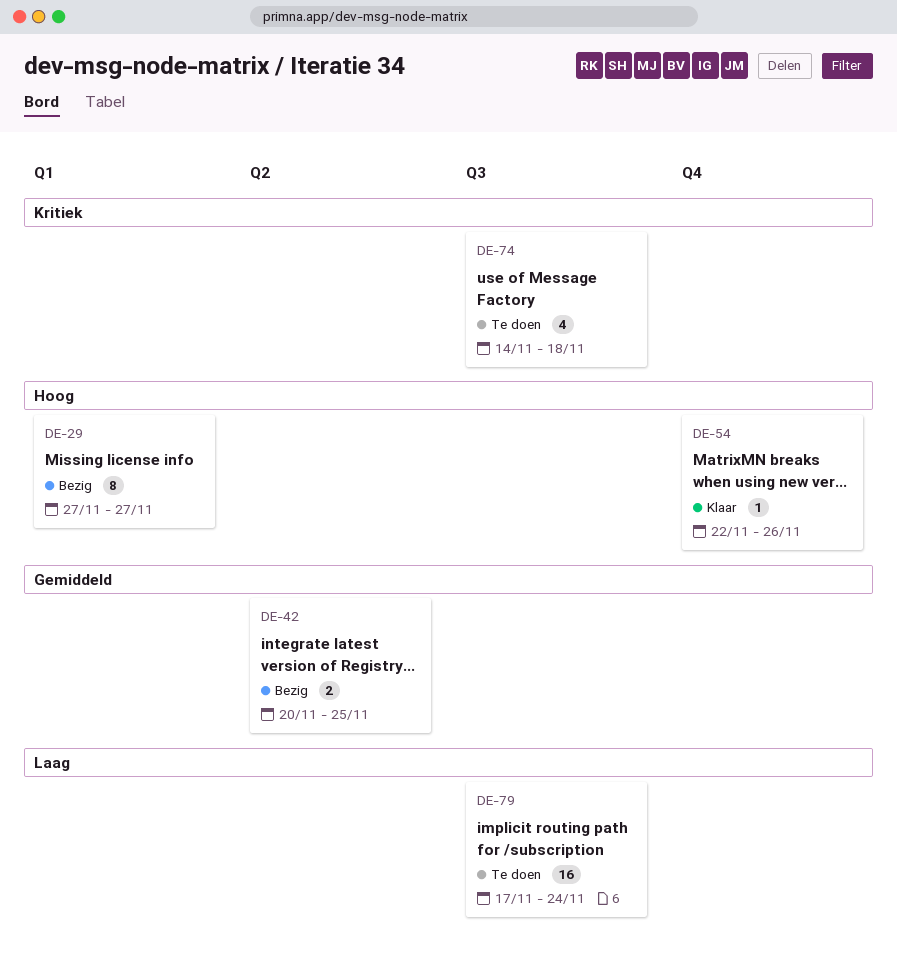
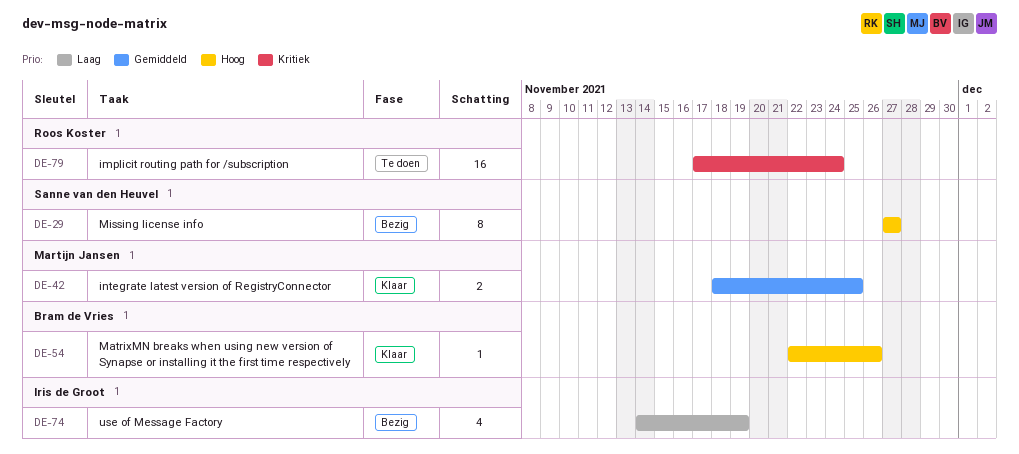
DE-42, status: Bezig -> Klaar
DE-42, start: Nov 20 -> Nov 18
DE-74, status: Te doen -> Bezig
DE-74, priority: Kritiek -> Laag
DE-74, due: Nov 18 -> Nov 19
DE-79, priority: Laag -> Kritiek

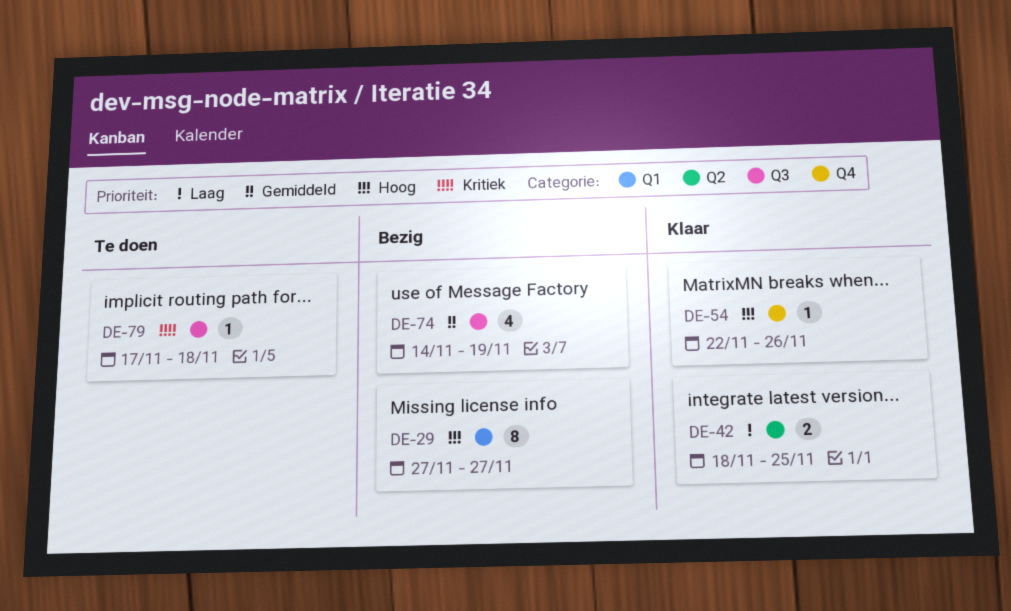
DE-42, priority: Gemiddeld -> Laag
DE-74, priority: Laag -> Gemiddeld
DE-79, estimate: 16 -> 1
DE-79, due: Nov 24 -> Nov 18

